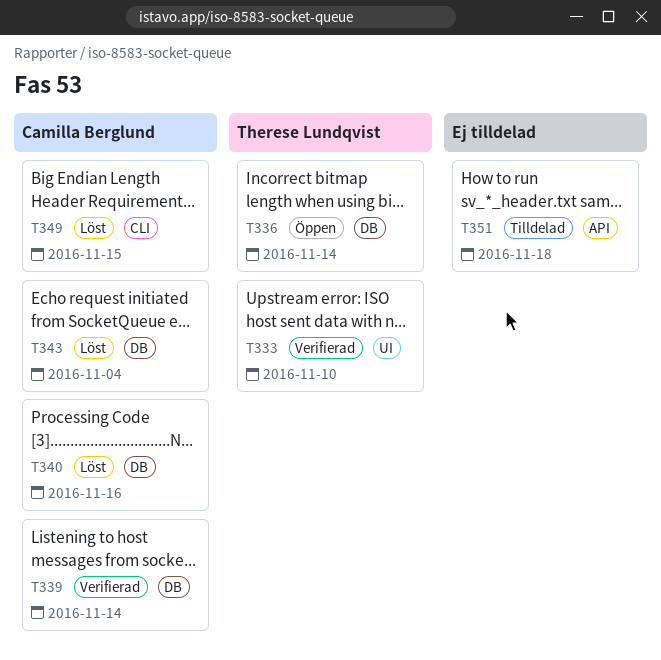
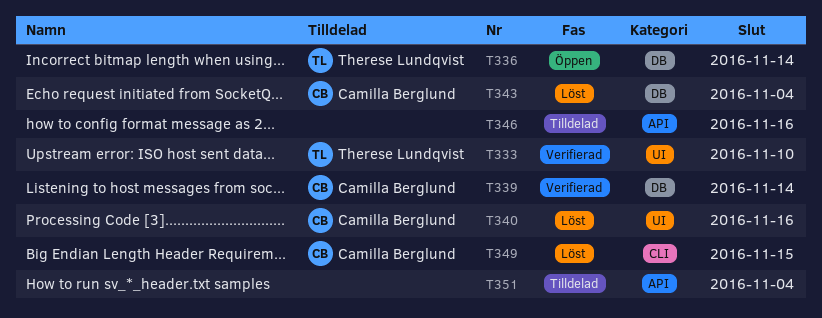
T340, label: DB -> UI
T346: none -> present
T351, due: Nov 18 -> Nov 4

